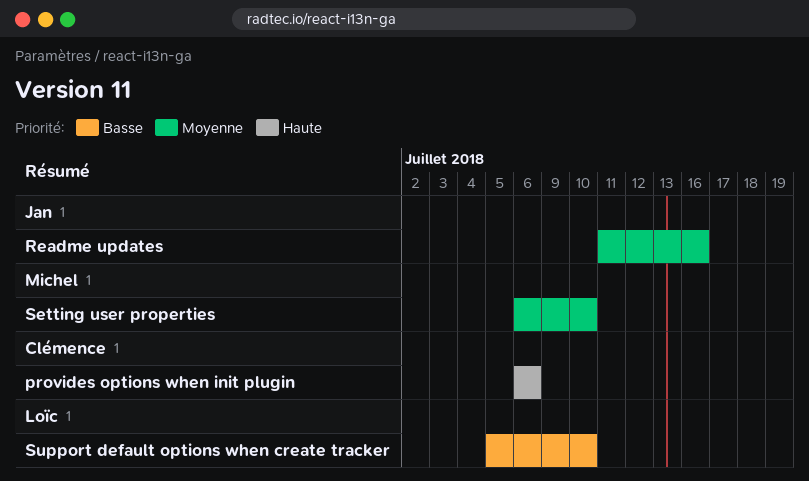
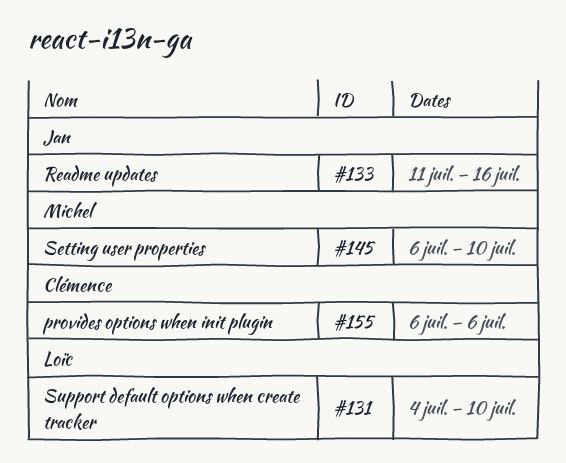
Support default options when create tracker, start: Jul 5 -> Jul 4

